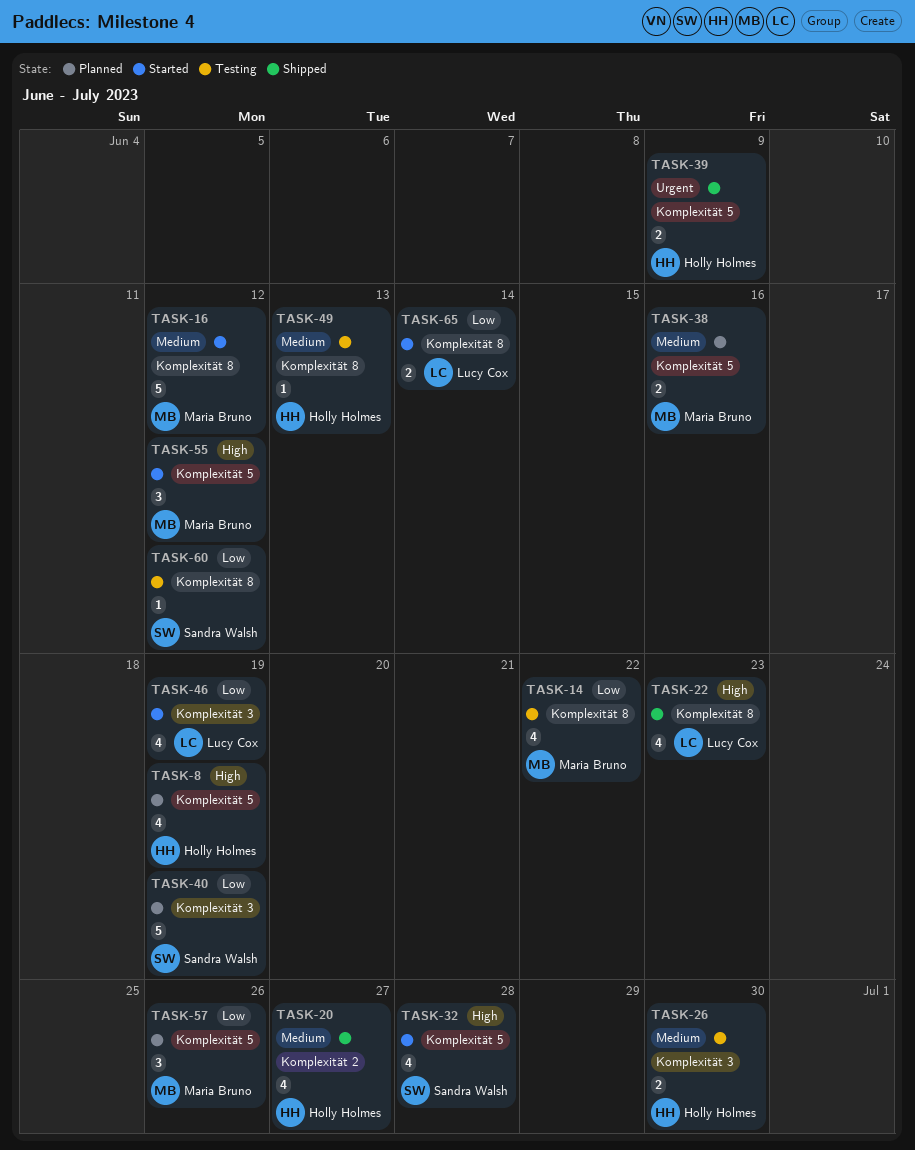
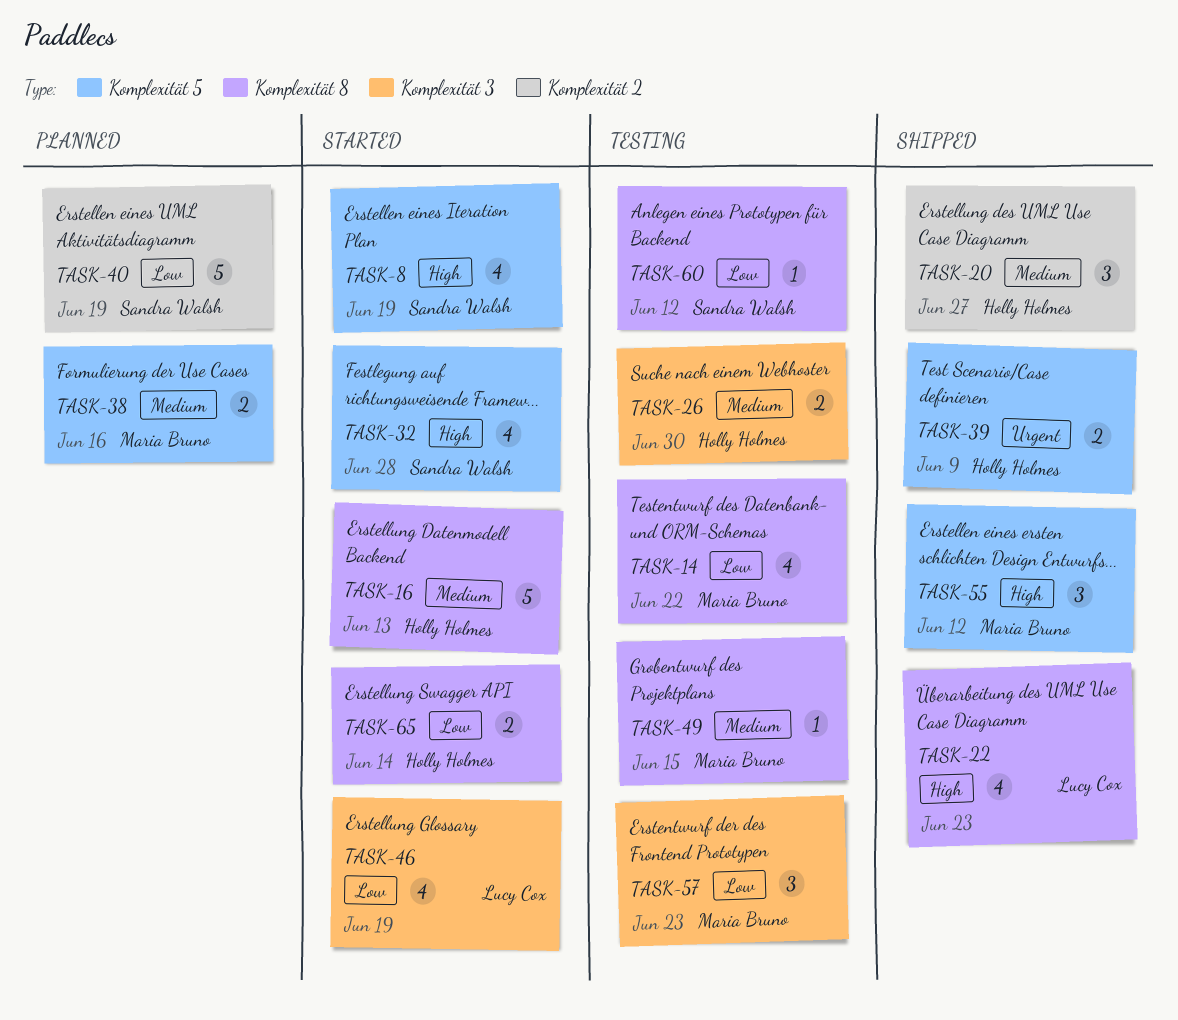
TASK-8, status: Planned -> Started
TASK-8, owner: Holly Holmes -> Sandra Walsh
TASK-16, owner: Maria Bruno -> Holly Holmes
TASK-16, due: Jun 12 -> Jun 13
TASK-20, estimate: 4 -> 3
TASK-40, label: Komplexität 3 -> Komplexität 2
TASK-49, owner: Holly Holmes -> Maria Bruno
TASK-49, due: Jun 13 -> Jun 15
TASK-55, status: Started -> Shipped
TASK-57, status: Planned -> Testing
TASK-57, label: Komplexität 5 -> Komplexität 3
TASK-57, due: Jun 26 -> Jun 23
TASK-65, owner: Lucy Cox -> Holly Holmes

